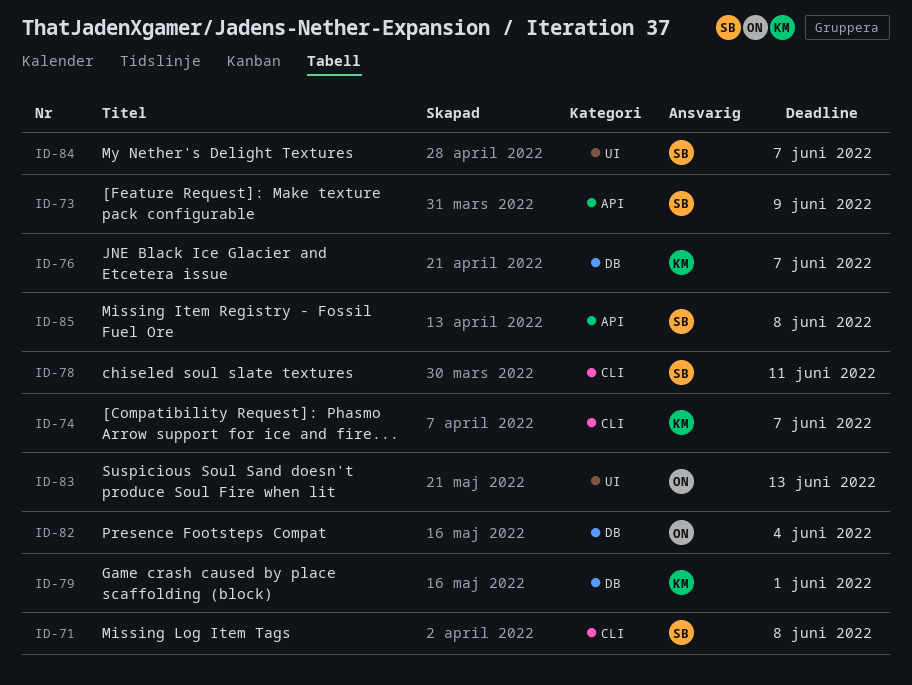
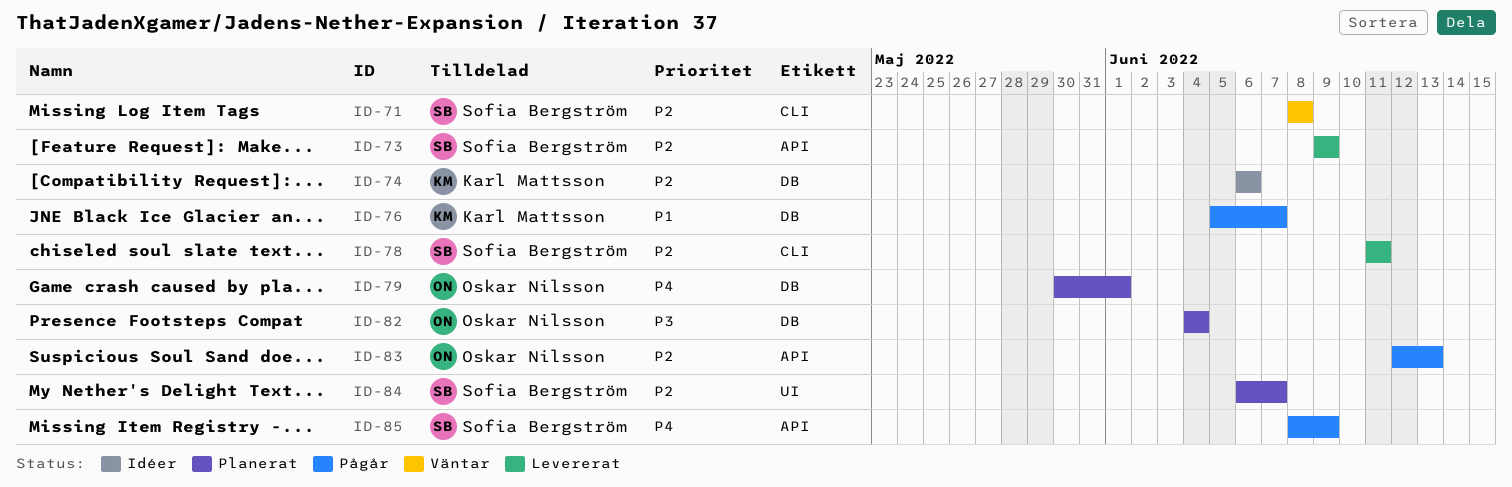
ID-74, label: CLI -> DB
ID-74, due: Jun 7 -> Jun 6
ID-79, owner: Karl Mattsson -> Oskar Nilsson
ID-83, label: UI -> API
ID-85, due: Jun 8 -> Jun 9

